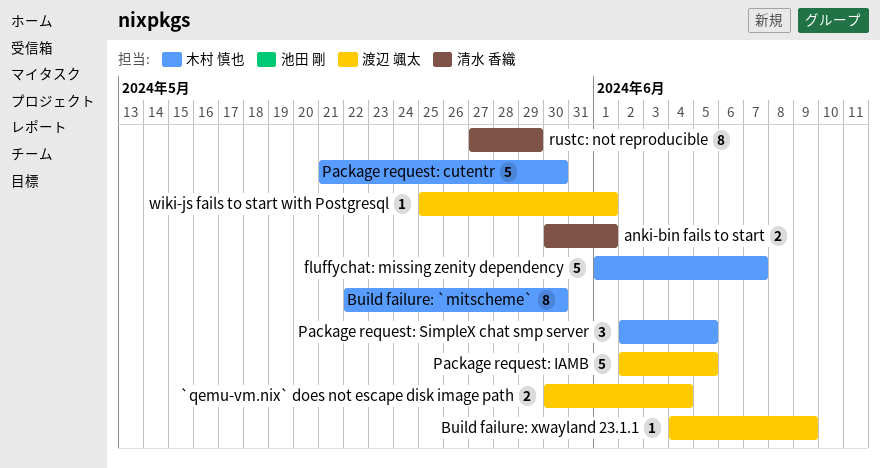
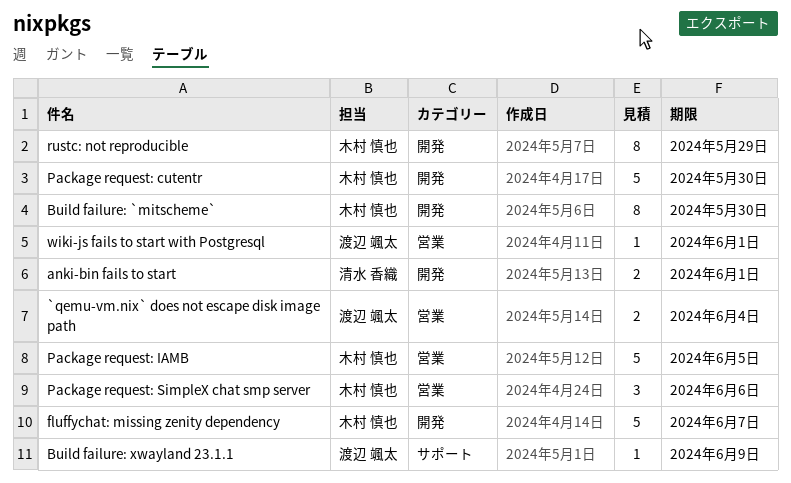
Package request: IAMB, owner: 渡辺 颯太 -> 木村 慎也
Package request: SimpleX chat smp server, due: Jun 5 -> Jun 6
rustc: not reproducible, owner: 清水 香織 -> 木村 慎也

